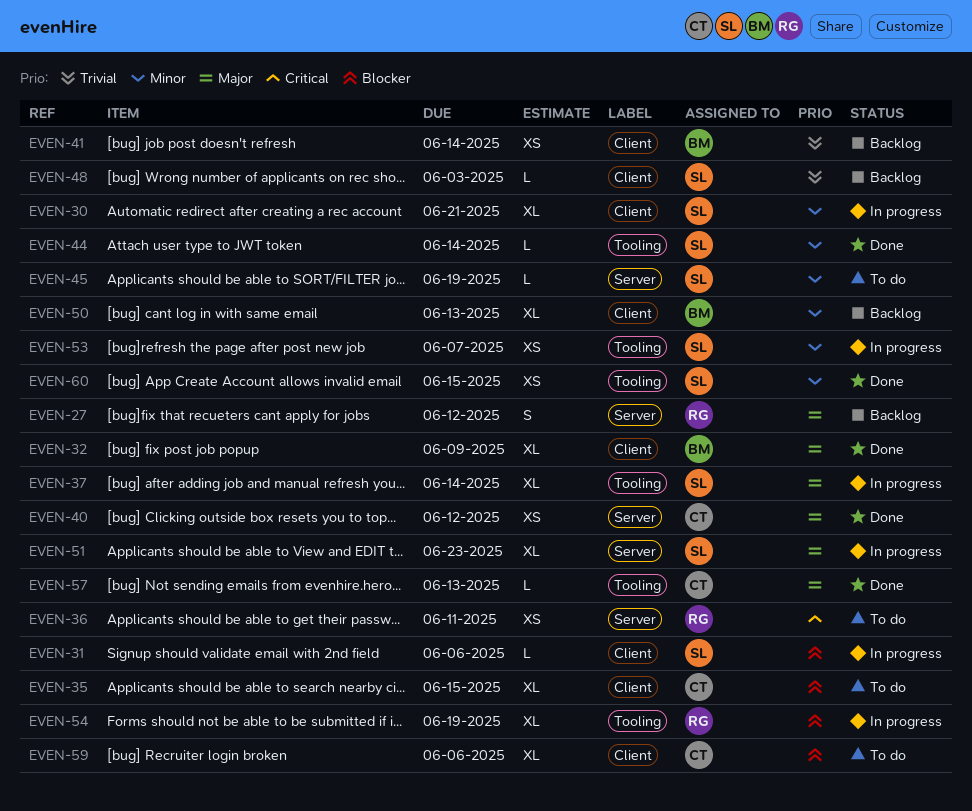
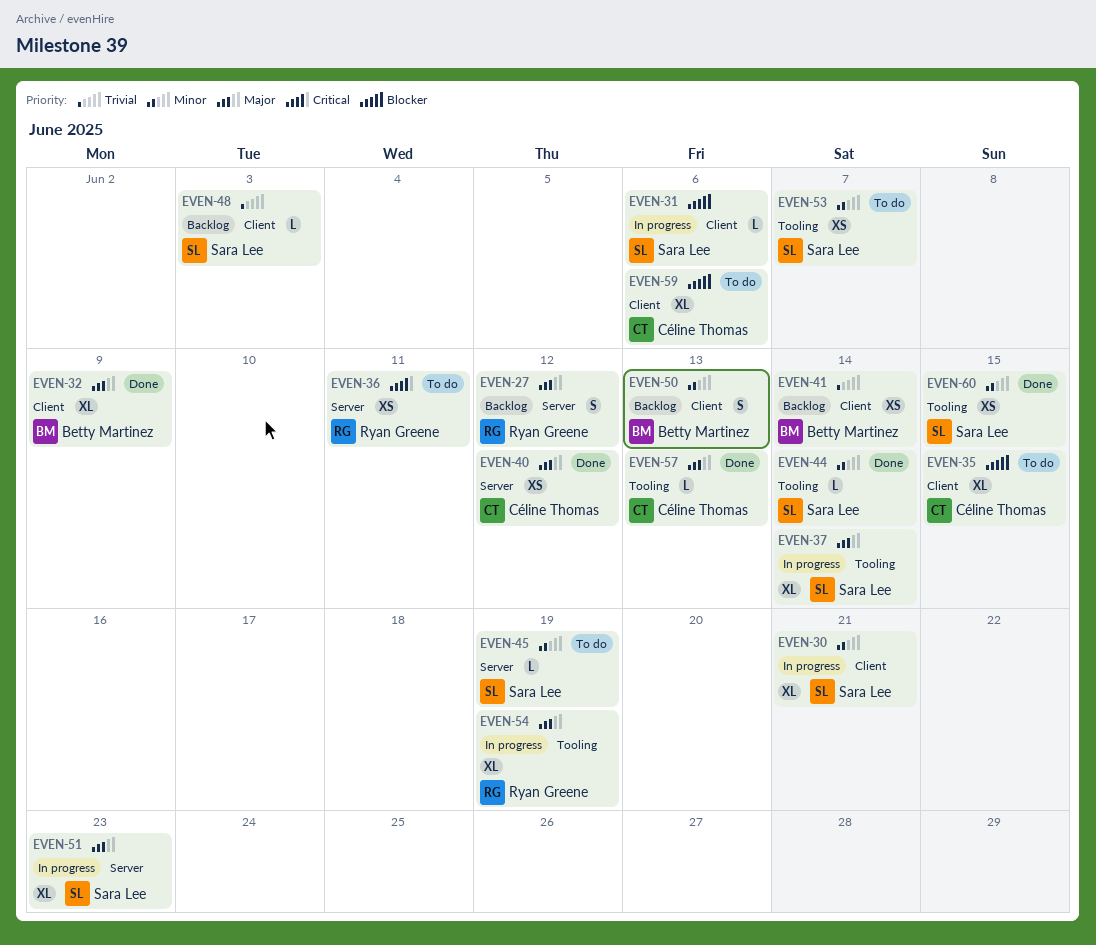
EVEN-50, estimate: XL -> S
EVEN-53, status: In progress -> To do
EVEN-54, priority: Blocker -> Major

